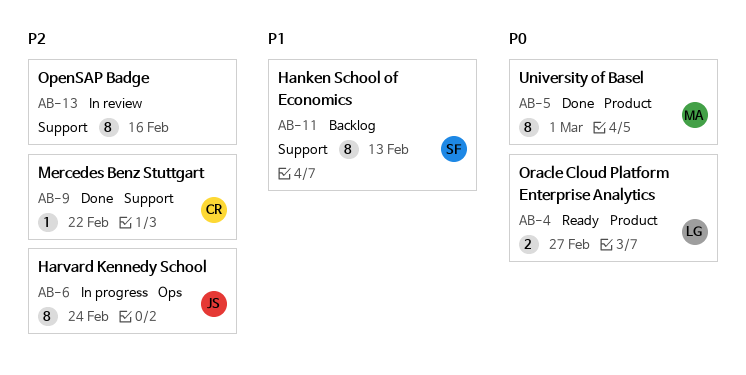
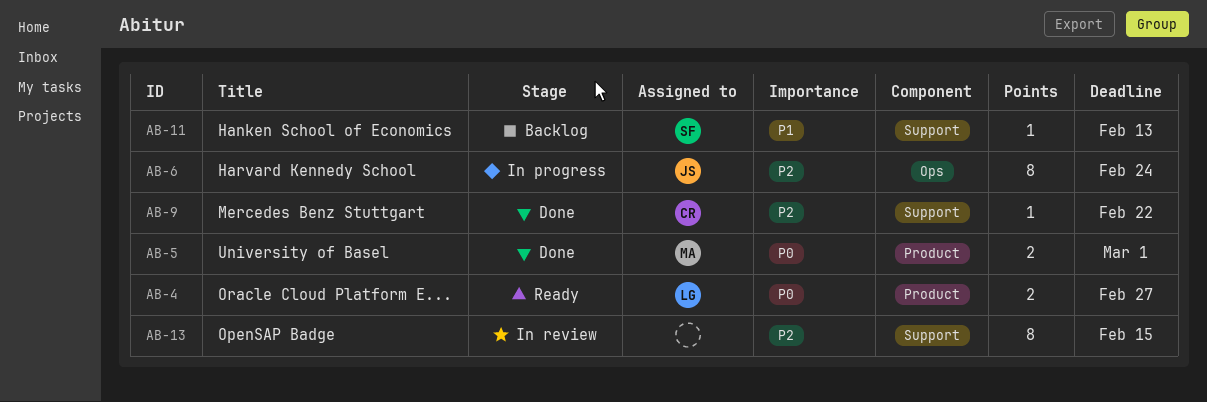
AB-5, estimate: 8 -> 2
AB-11, estimate: 8 -> 1
AB-13, due: Feb 16 -> Feb 15

